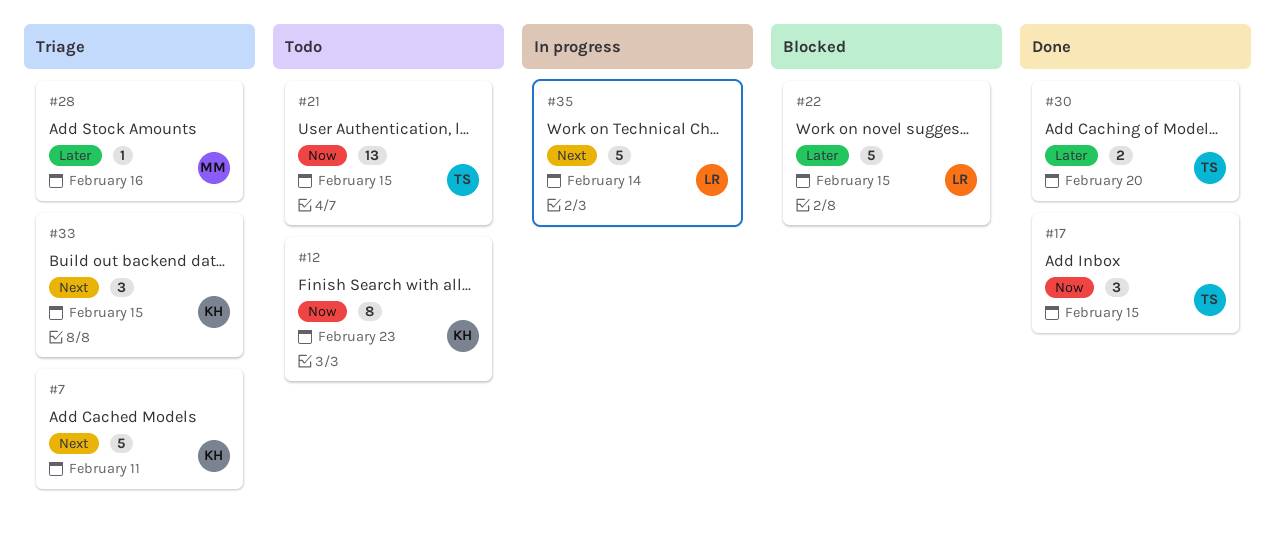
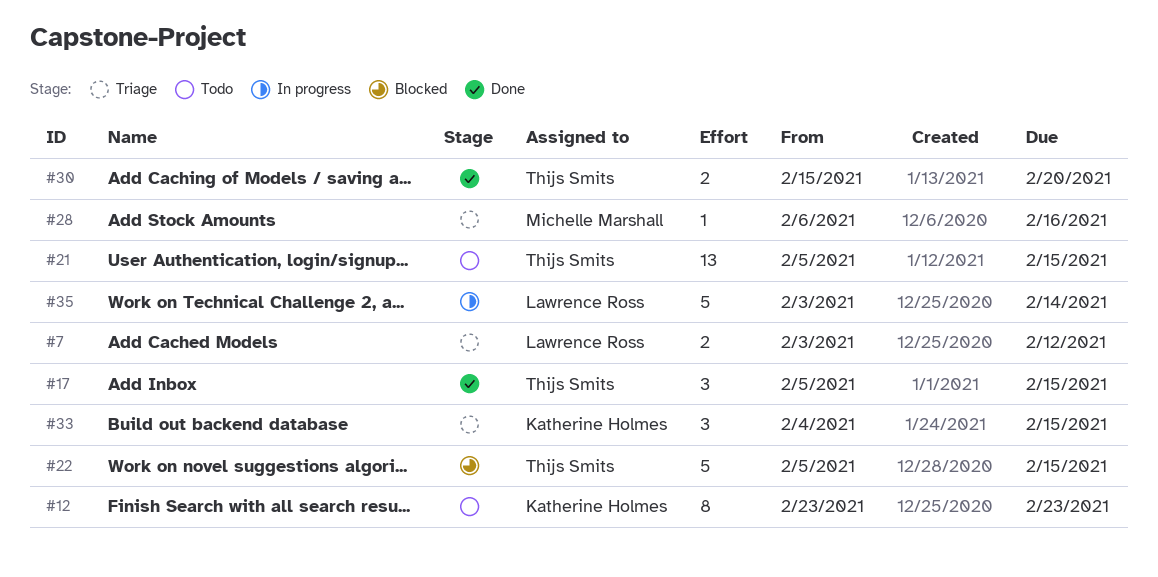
#7, owner: Katherine Holmes -> Lawrence Ross
#7, estimate: 5 -> 2
#7, due: Feb 11 -> Feb 12
#22, owner: Lawrence Ross -> Thijs Smits

